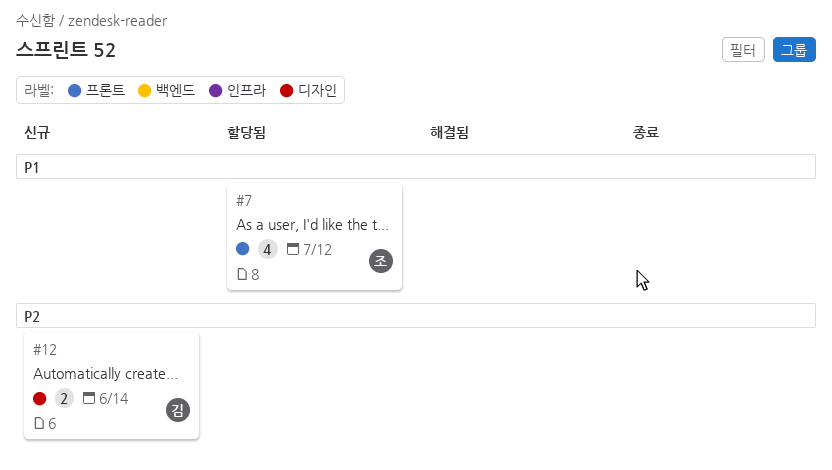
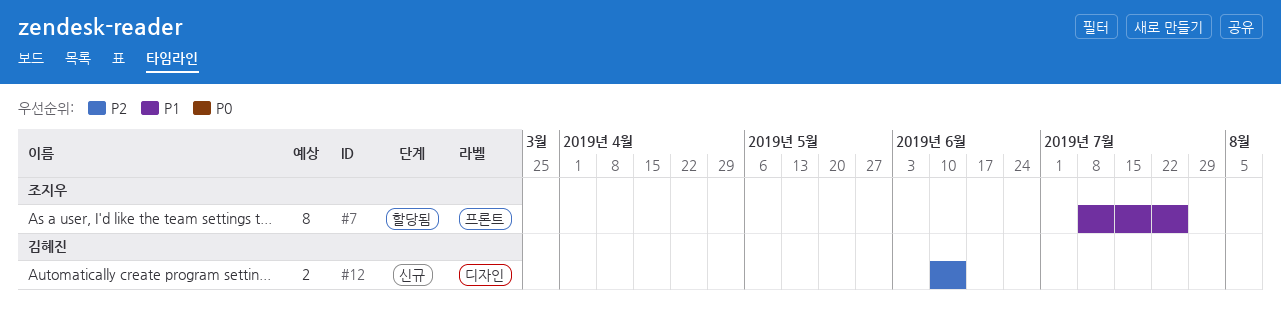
#7, estimate: 4 -> 8
#7, due: Jul 12 -> Jul 26

